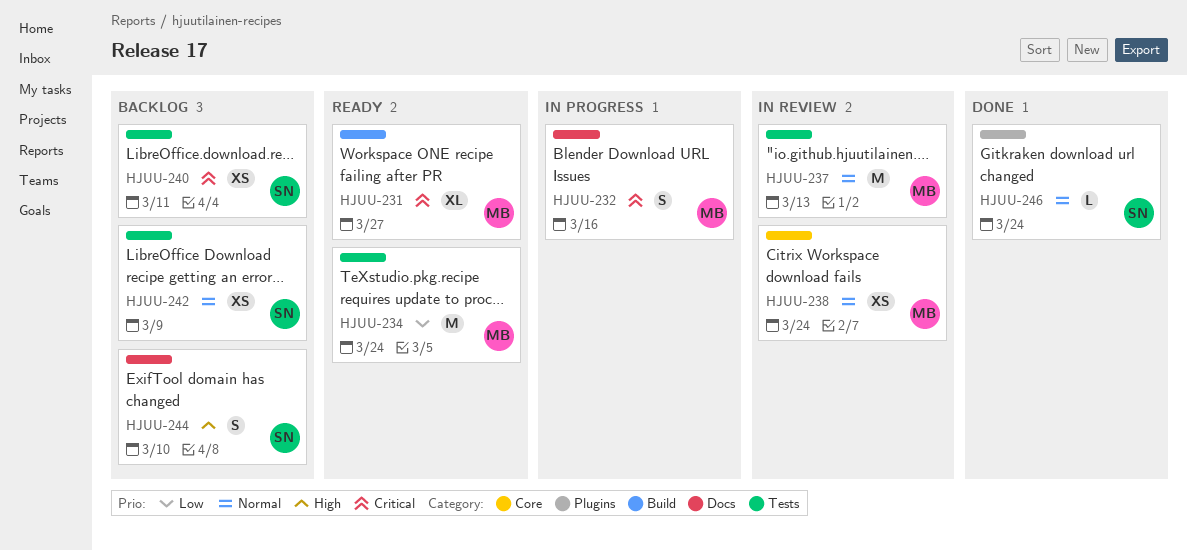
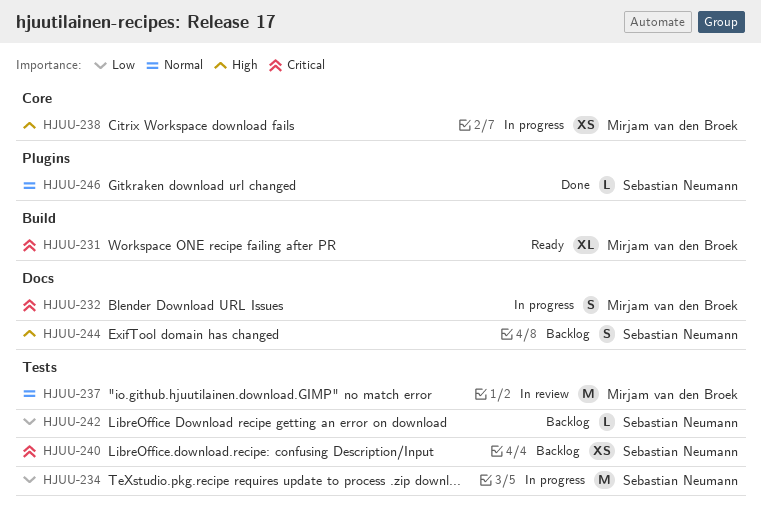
HJUU-234, status: Ready -> In progress
HJUU-234, owner: Mirjam van den Broek -> Sebastian Neumann
HJUU-238, status: In review -> In progress
HJUU-238, priority: Normal -> High
HJUU-242, priority: Normal -> Low
HJUU-242, estimate: XS -> L

